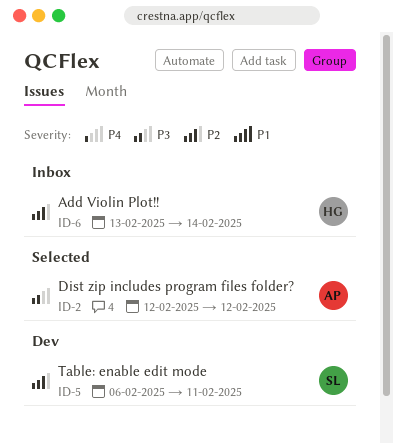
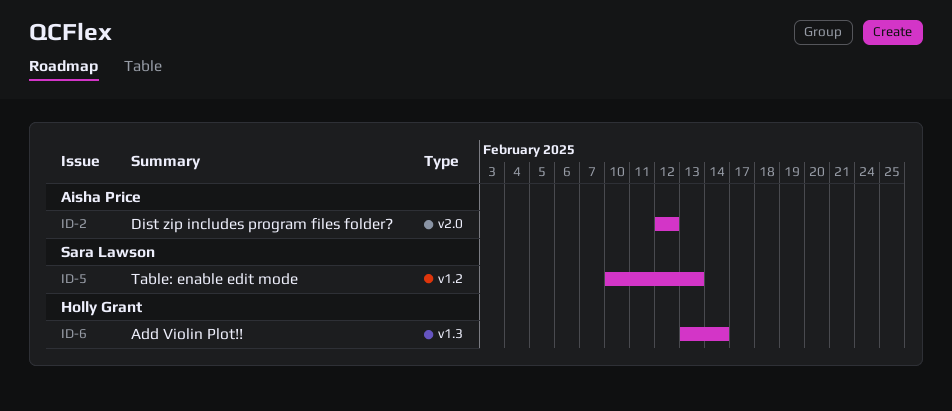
ID-5, start: Feb 6 -> Feb 10
ID-5, due: Feb 11 -> Feb 13

